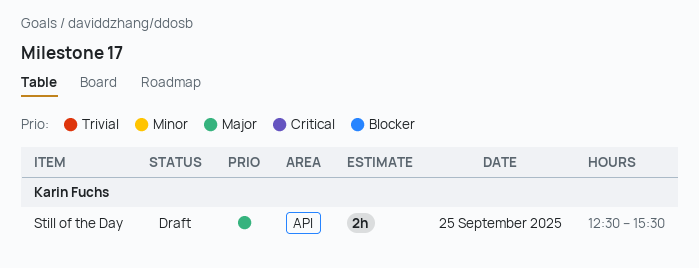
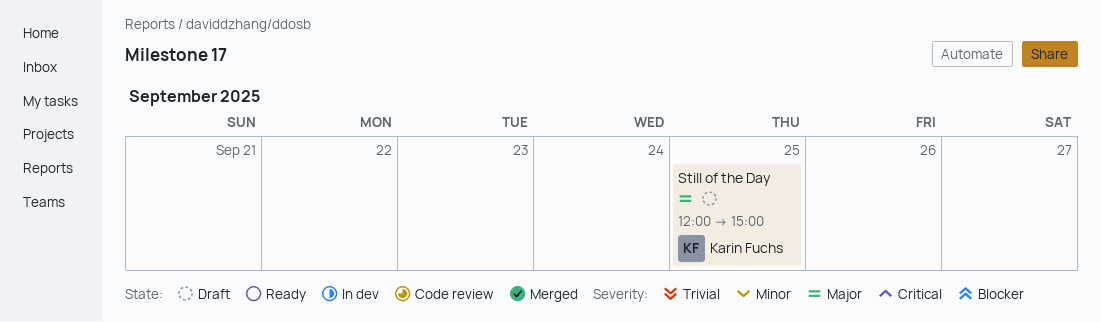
Still of the Day, begins: 12:30 -> 12:00
Still of the Day, ends: 15:30 -> 15:00

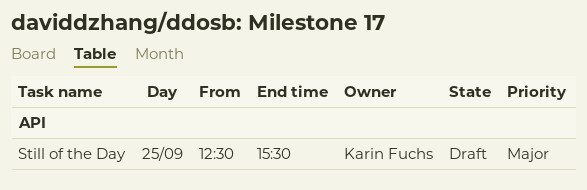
Still of the Day, begins: 12:00 -> 12:30
Still of the Day, ends: 15:00 -> 15:30

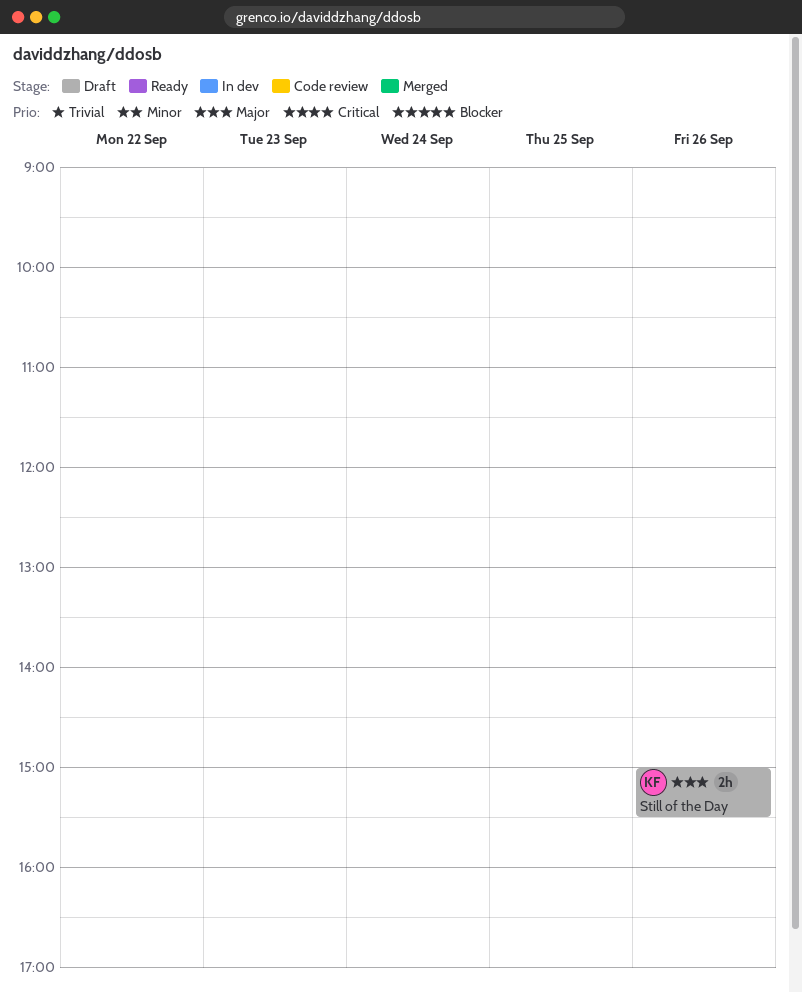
Still of the Day, day: Sep 25 -> Sep 26
Still of the Day, begins: 12:30 -> 15:00

